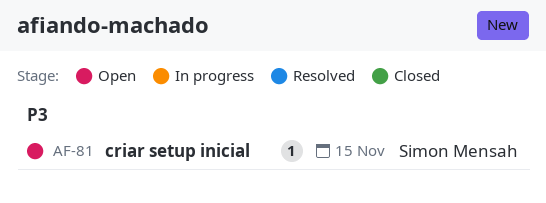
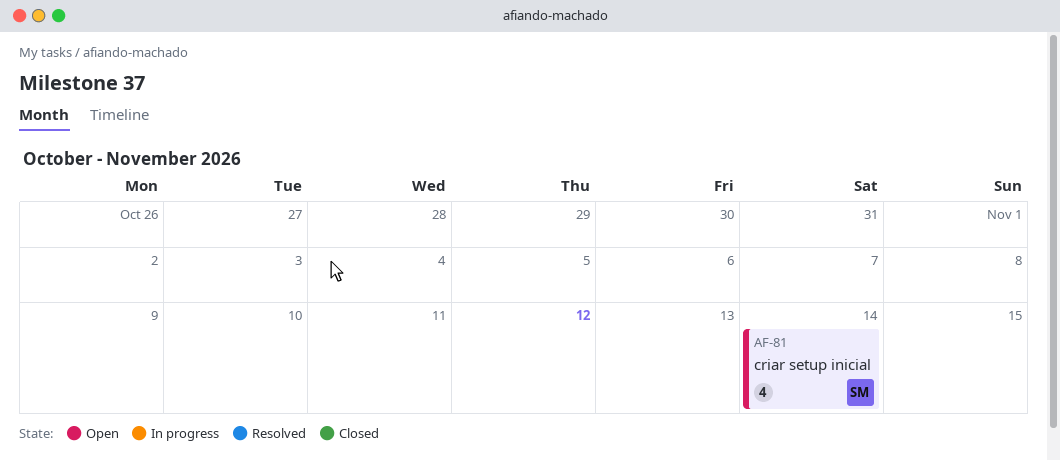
AF-81, estimate: 1 -> 4
AF-81, due: Nov 15 -> Nov 14

